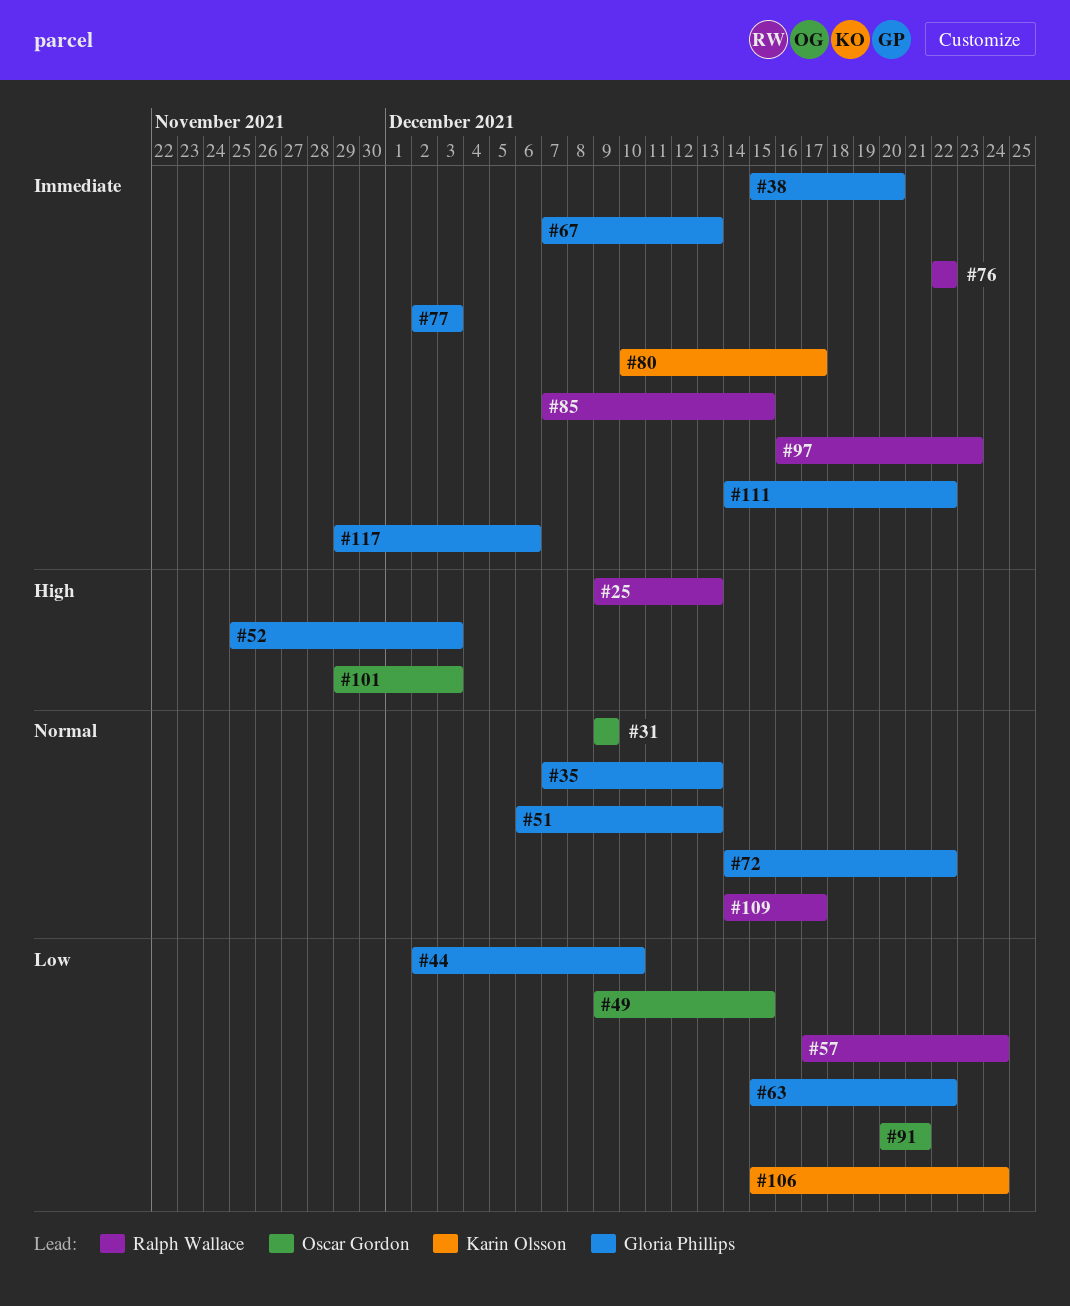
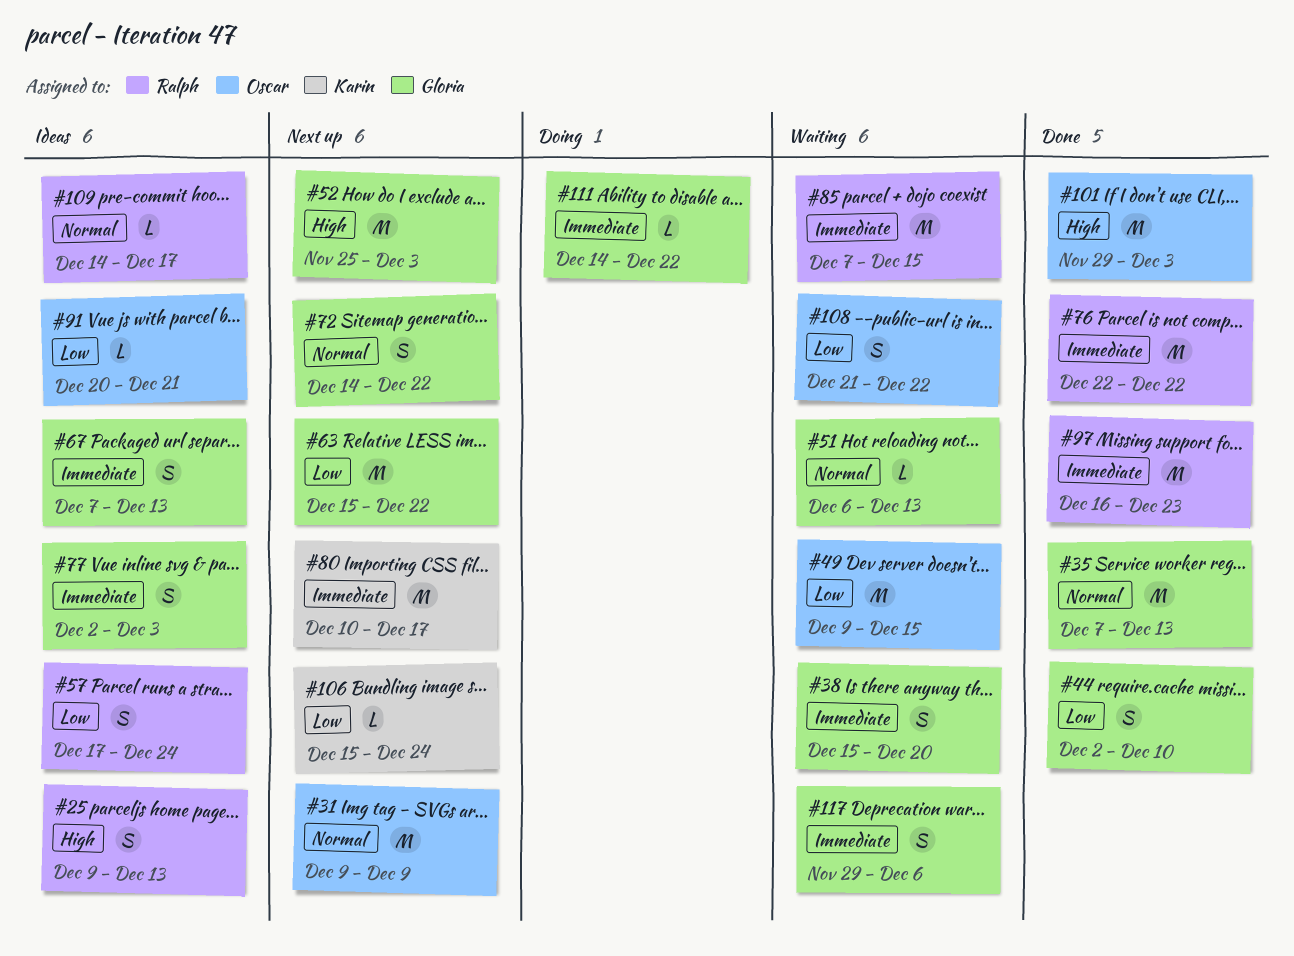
#108: none -> present

